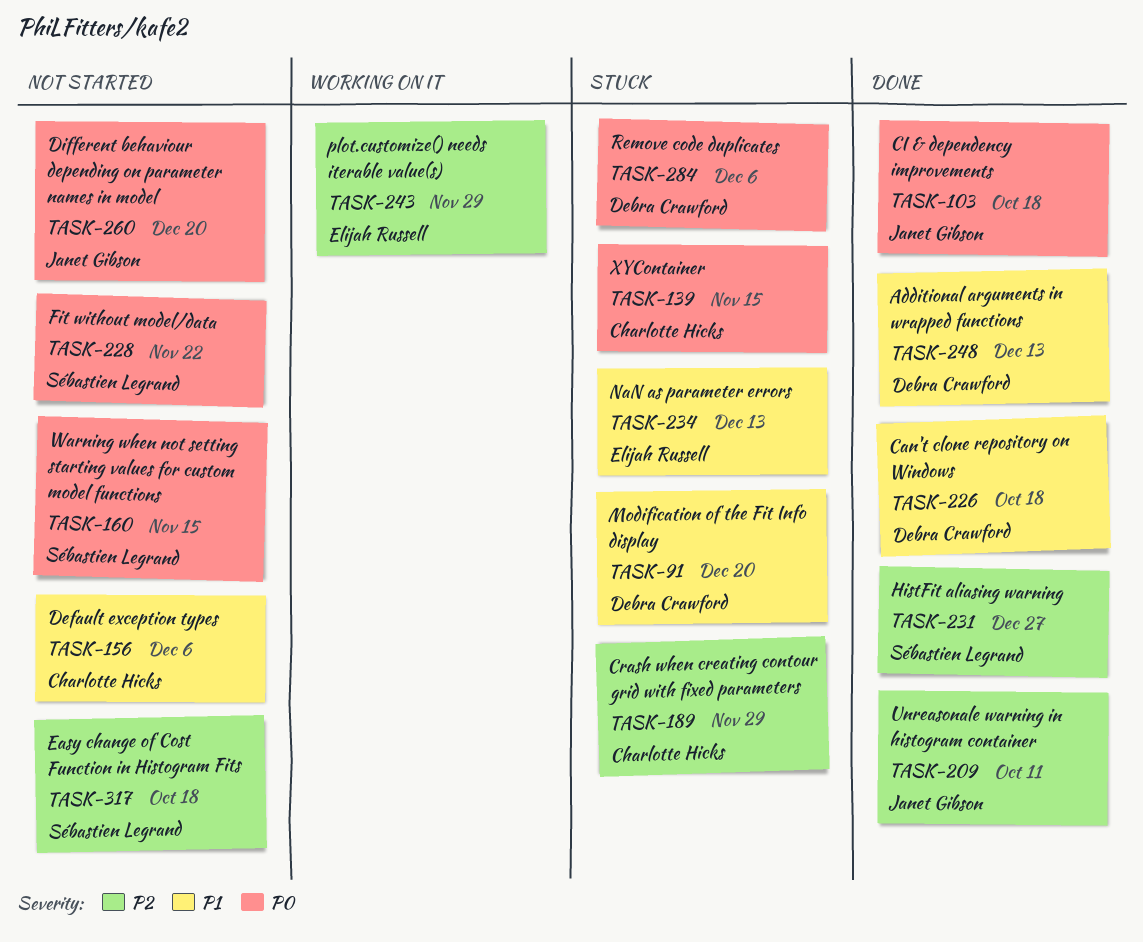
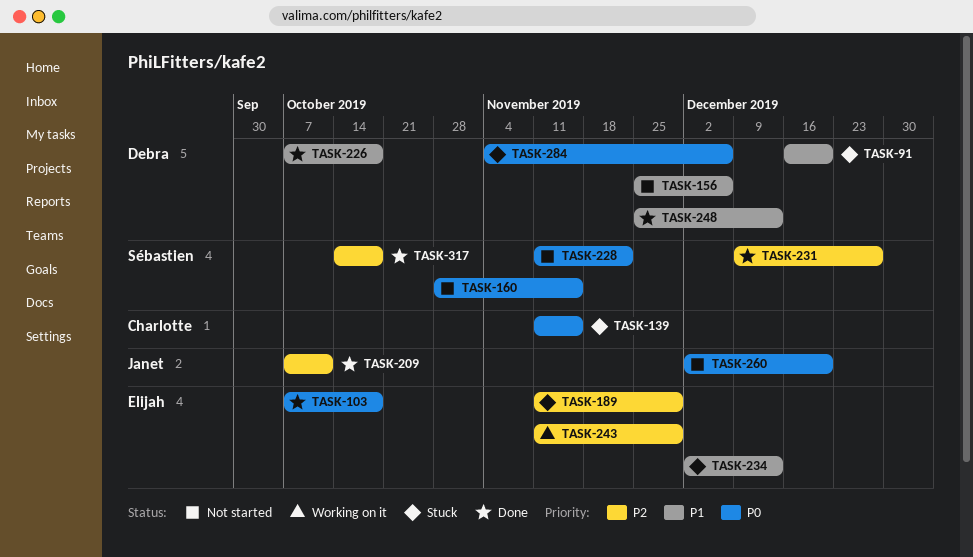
TASK-103, owner: Janet Gibson -> Elijah Russell
TASK-156, owner: Charlotte Hicks -> Debra Crawford
TASK-189, owner: Charlotte Hicks -> Elijah Russell
TASK-317, status: Not started -> Done

